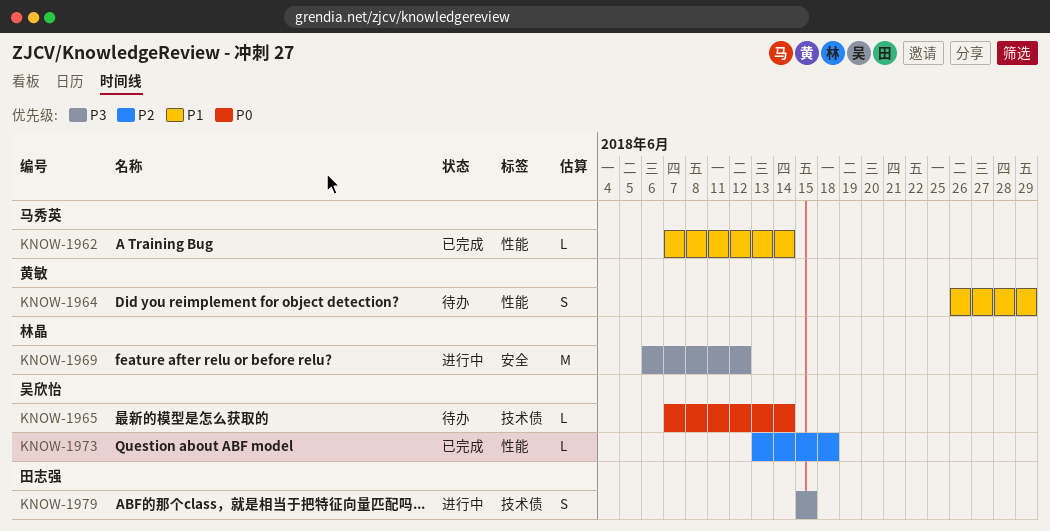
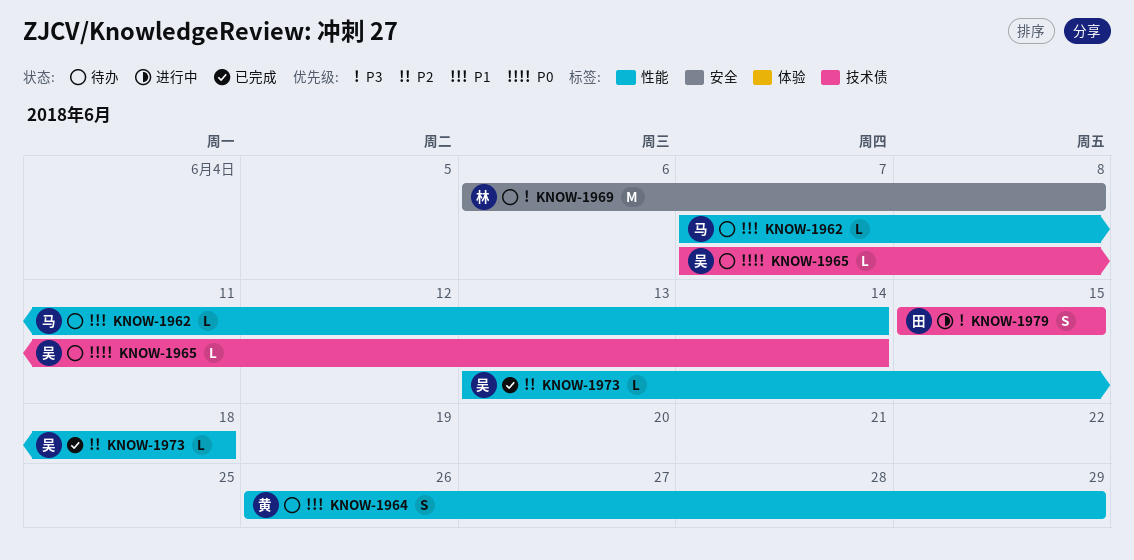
KNOW-1962, status: 已完成 -> 待办
KNOW-1969, status: 进行中 -> 待办
KNOW-1969, due: Jun 12 -> Jun 8

